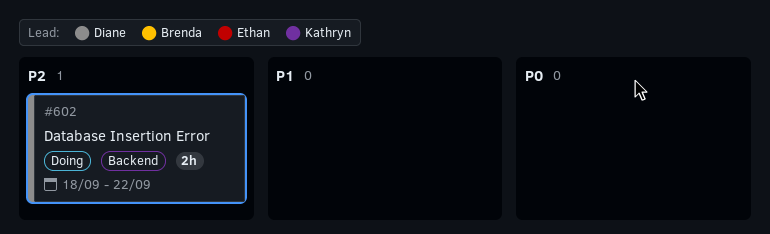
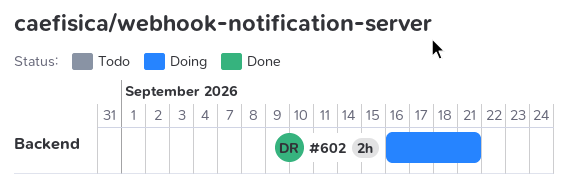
#602, start: Sep 18 -> Sep 16
#602, due: Sep 22 -> Sep 21

